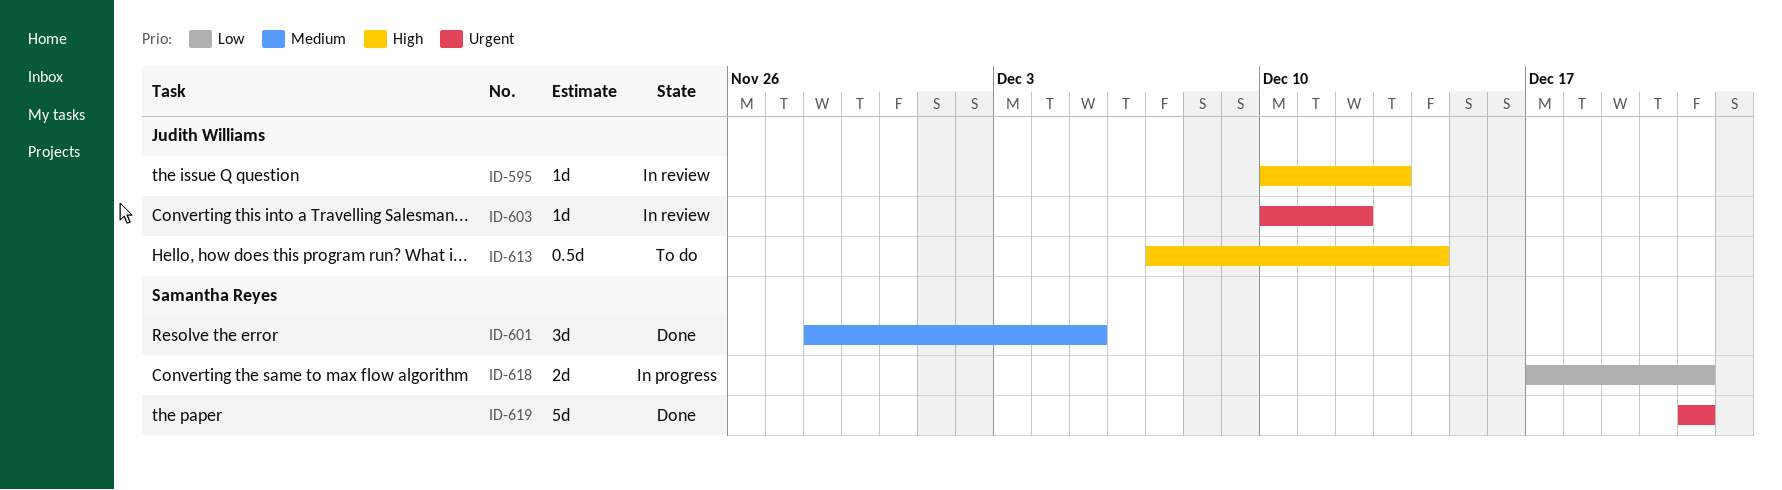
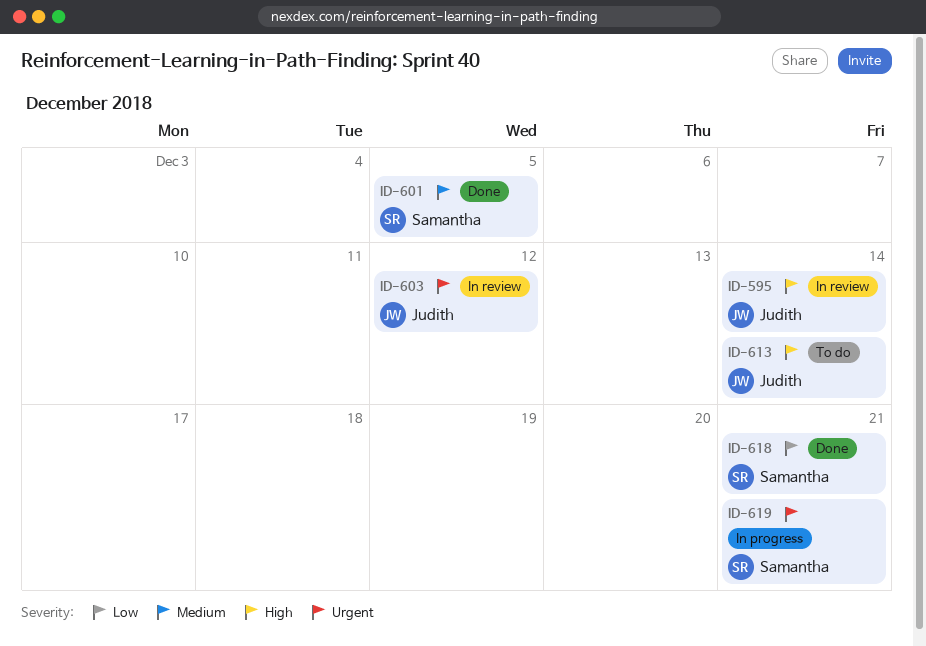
ID-595, due: Dec 13 -> Dec 14
ID-618, status: In progress -> Done
ID-619, status: Done -> In progress

